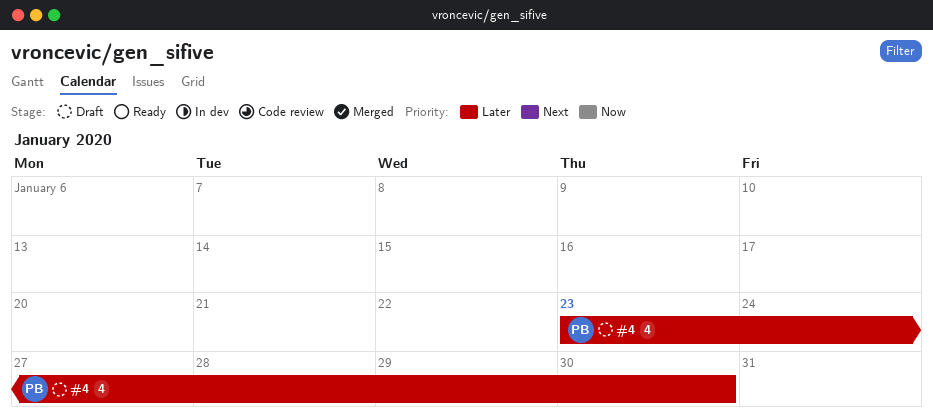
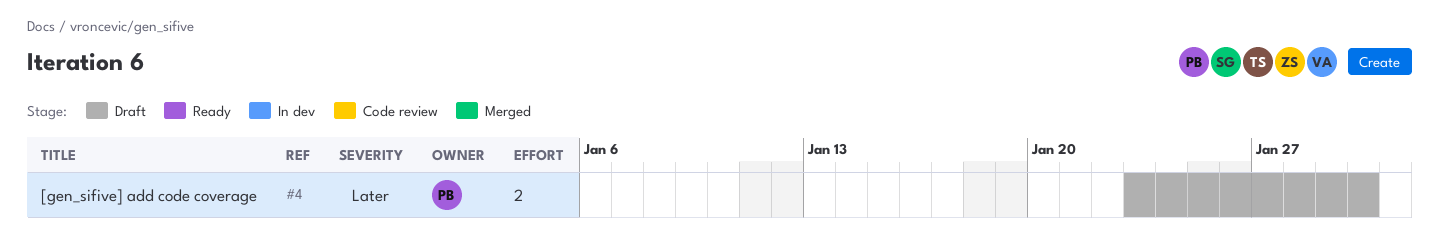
#4, estimate: 4 -> 2

